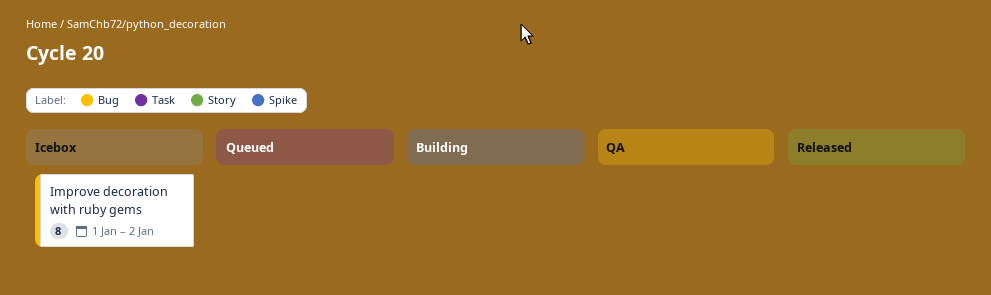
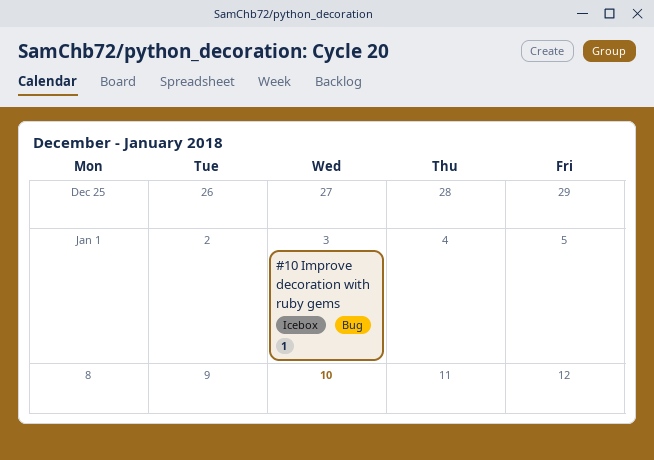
Improve decoration with ruby gems, estimate: 8 -> 1
Improve decoration with ruby gems, due: Jan 2 -> Jan 3

